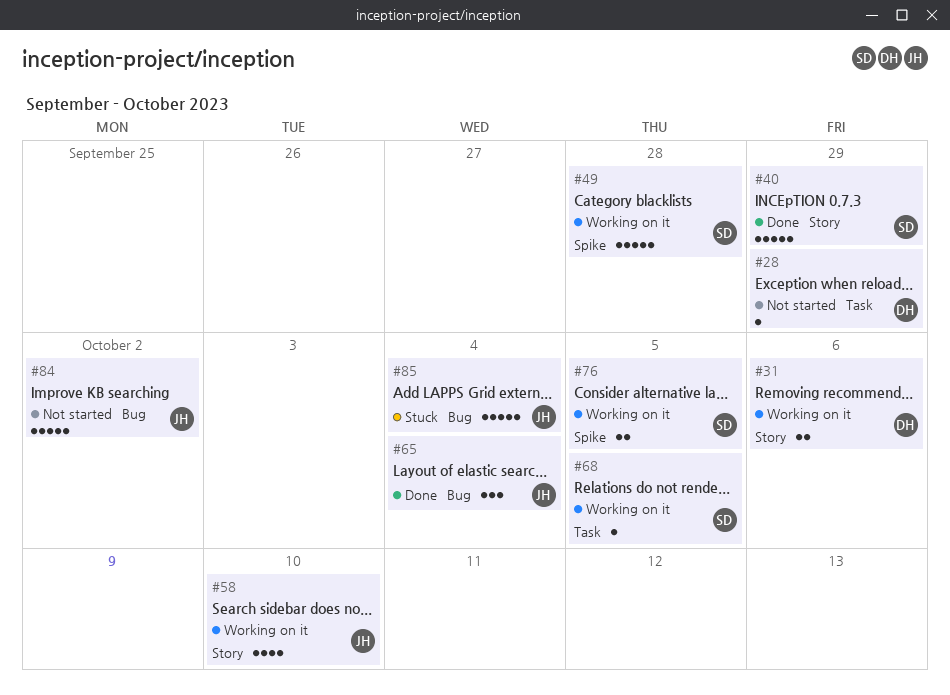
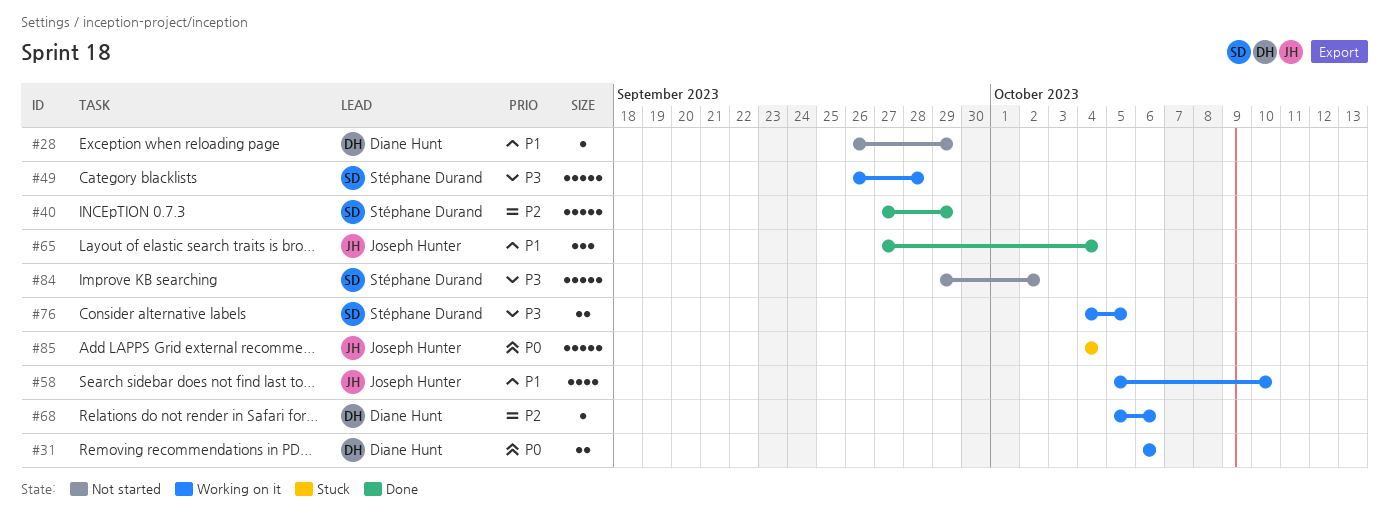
#68, owner: Stéphane Durand -> Diane Hunt
#68, due: Oct 5 -> Oct 6
#84, owner: Joseph Hunter -> Stéphane Durand

